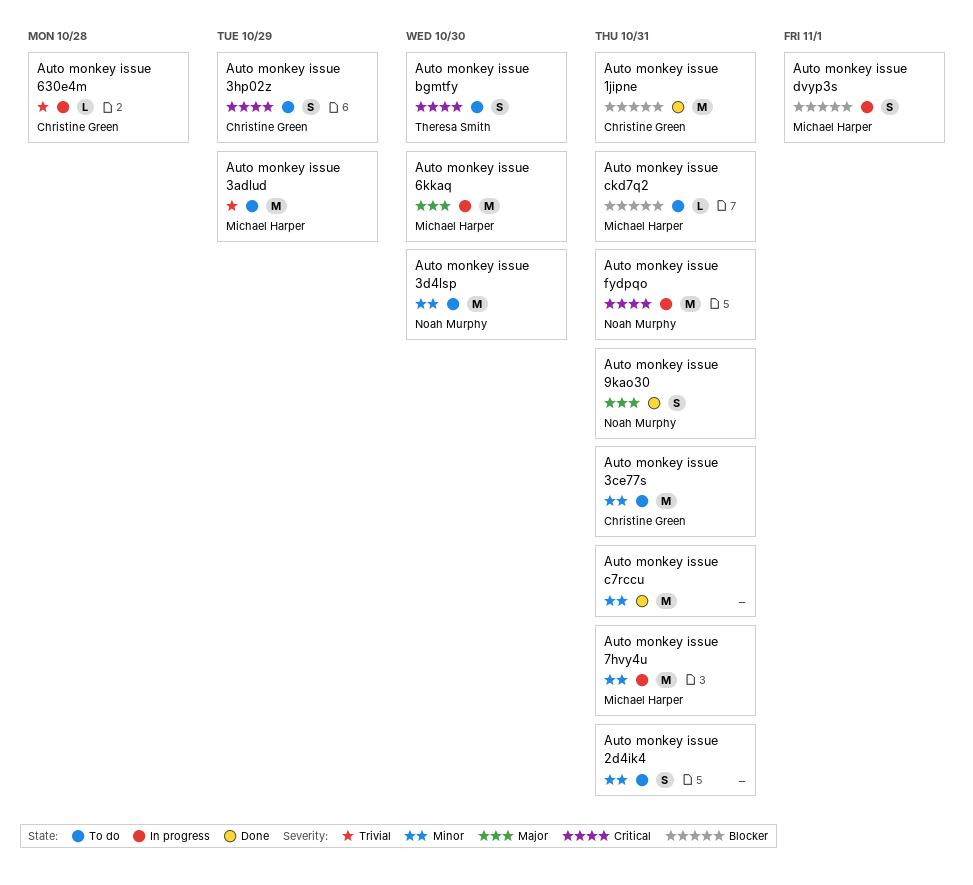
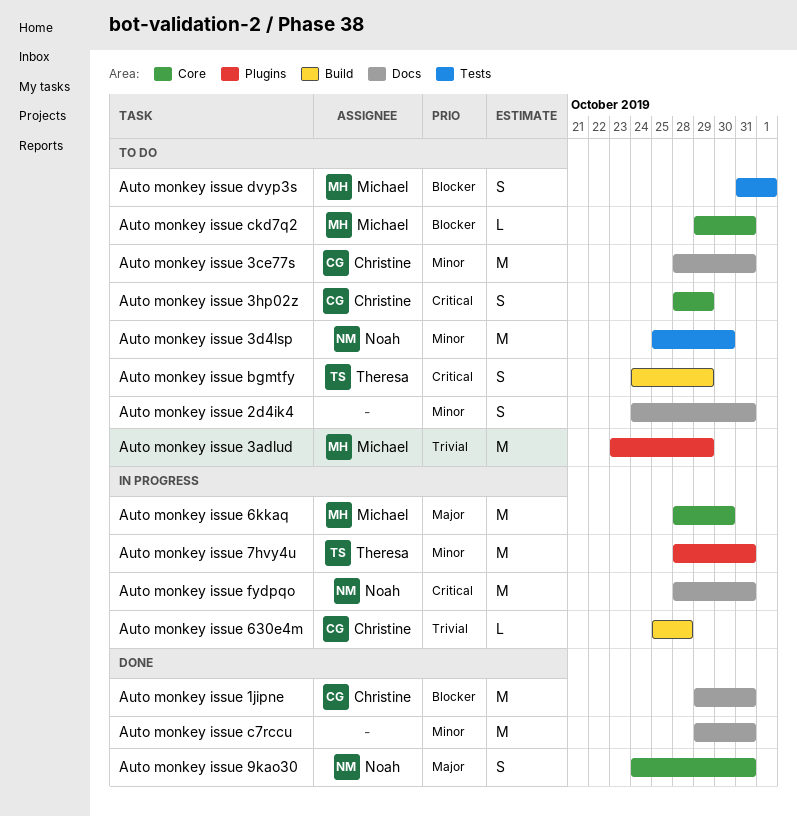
Auto monkey issue 7hvy4u, owner: Michael Harper -> Theresa Smith
Auto monkey issue bgmtfy, due: Oct 30 -> Oct 29
Auto monkey issue dvyp3s, status: In progress -> To do

